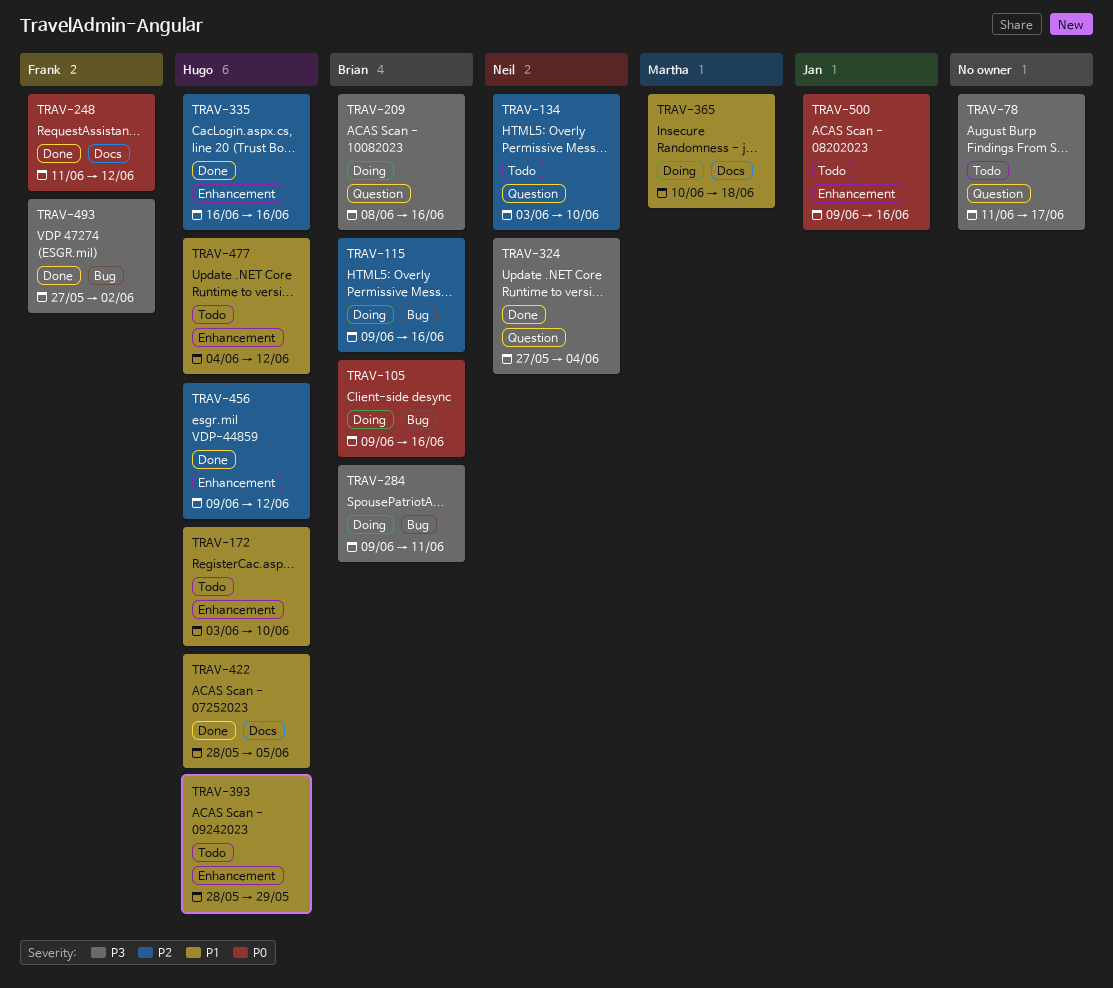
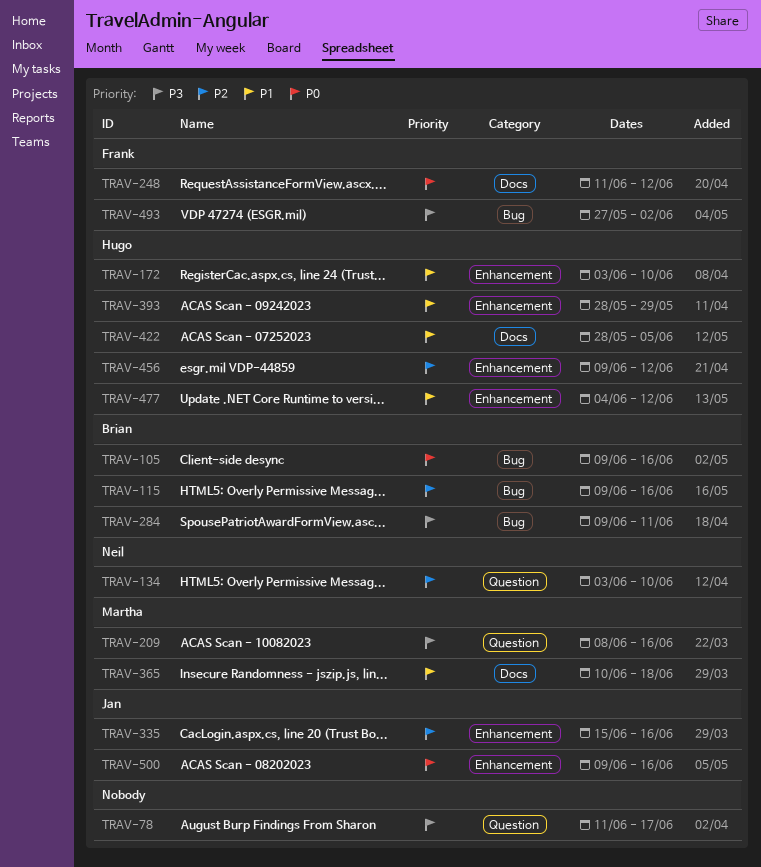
TRAV-209, owner: Brian -> Martha
TRAV-324: present -> none
TRAV-335, owner: Hugo -> Jan
TRAV-335, start: Jun 16 -> Jun 15

